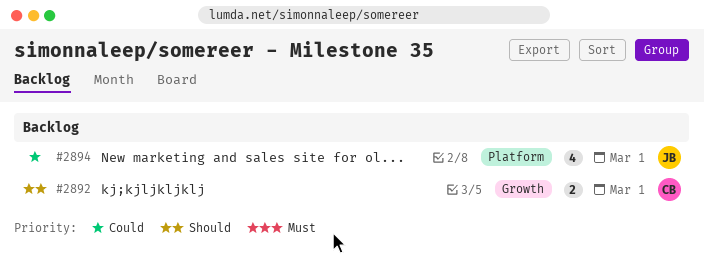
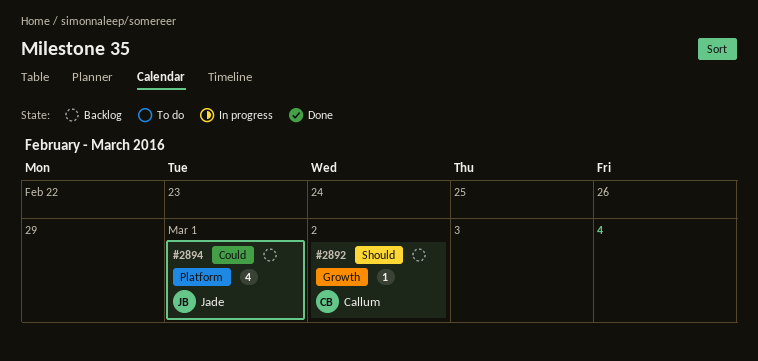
#2892, estimate: 2 -> 1
#2892, due: Mar 1 -> Mar 2

